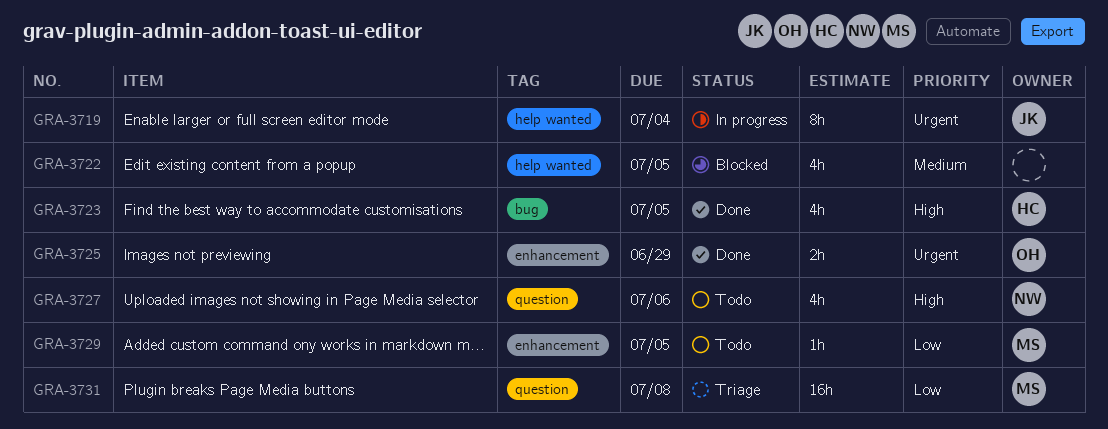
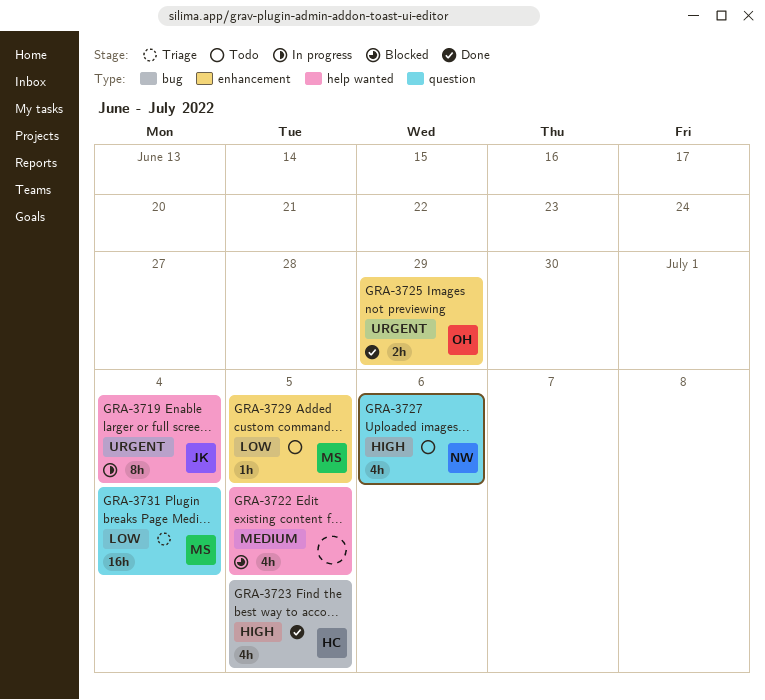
GRA-3731, due: Jul 8 -> Jul 4

